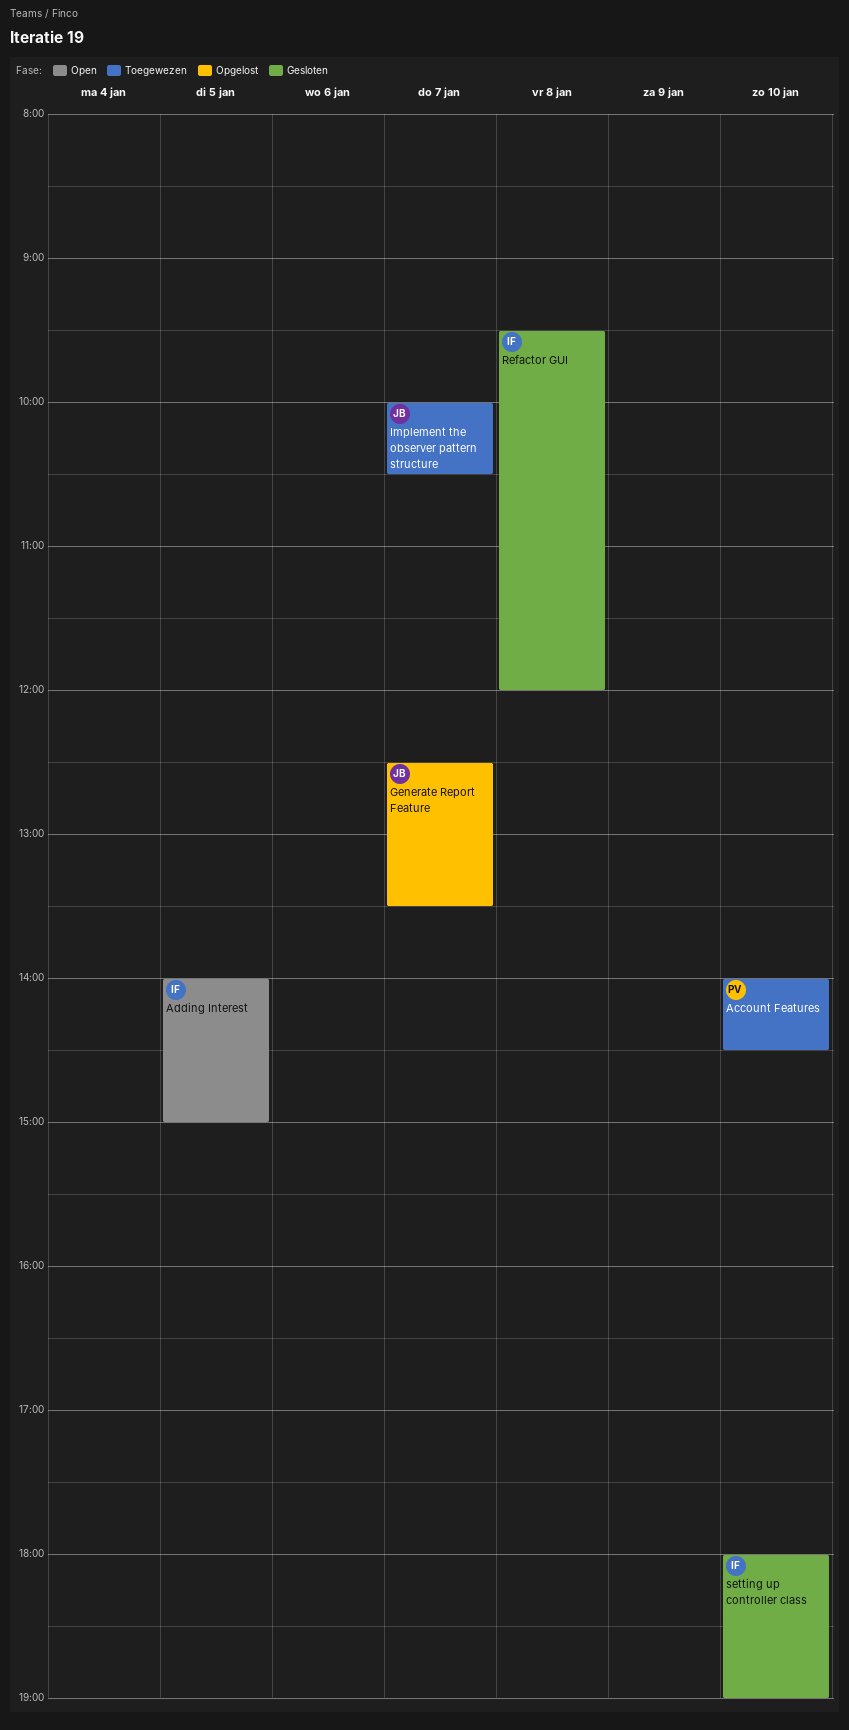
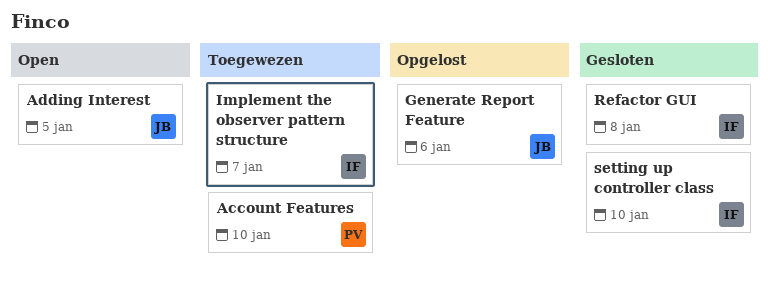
Adding Interest, owner: IF -> JB
Generate Report Feature, day: Jan 7 -> Jan 6
Implement the observer pattern structure, owner: JB -> IF

